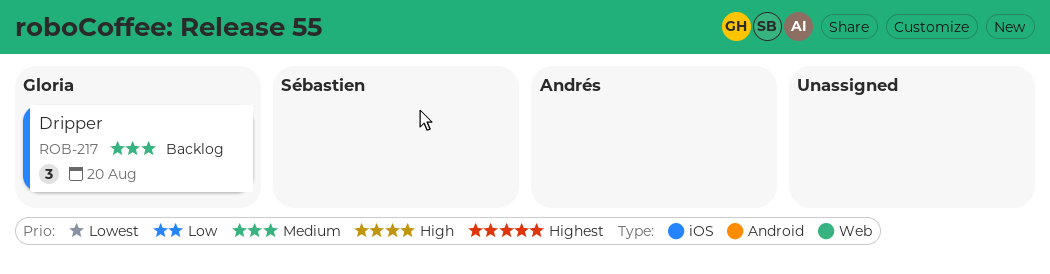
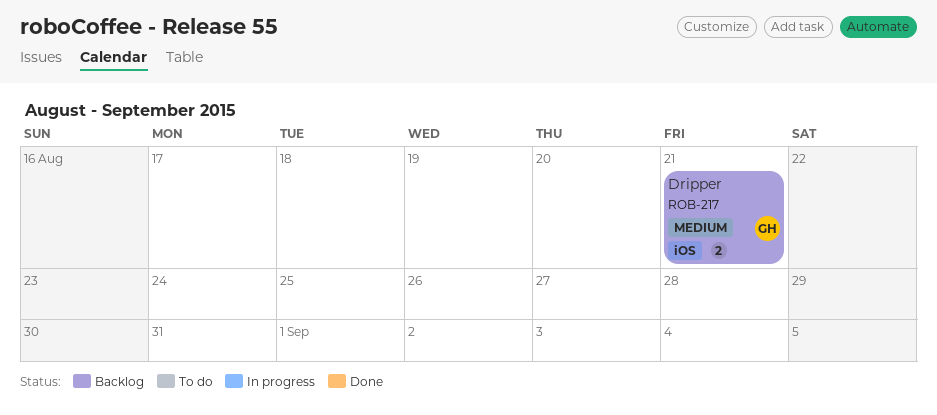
ROB-217, estimate: 3 -> 2
ROB-217, due: Aug 20 -> Aug 21

